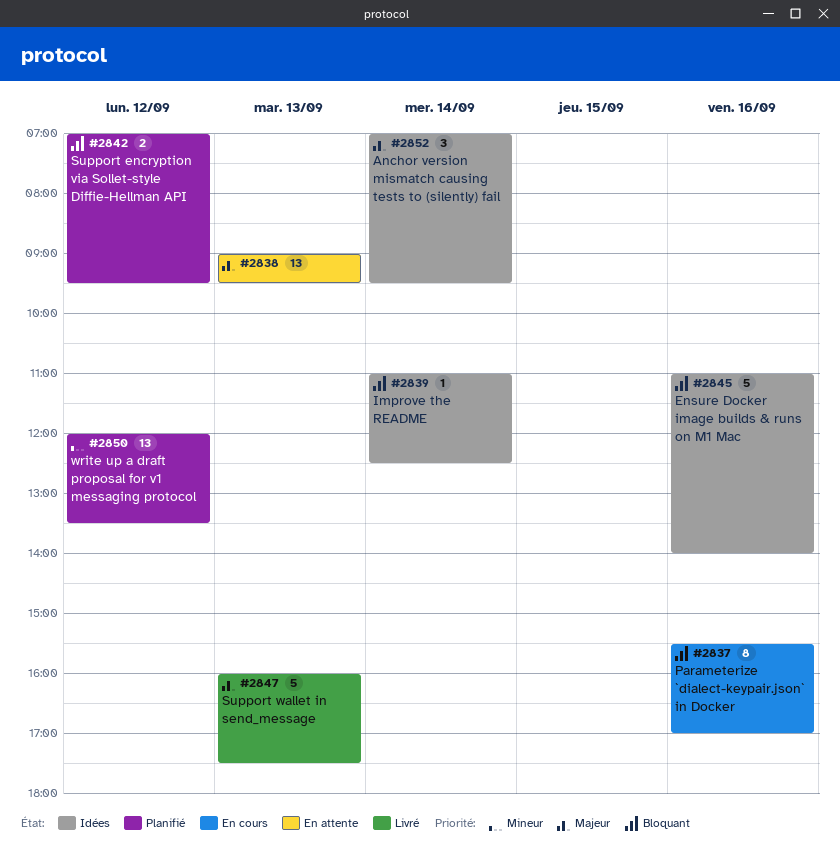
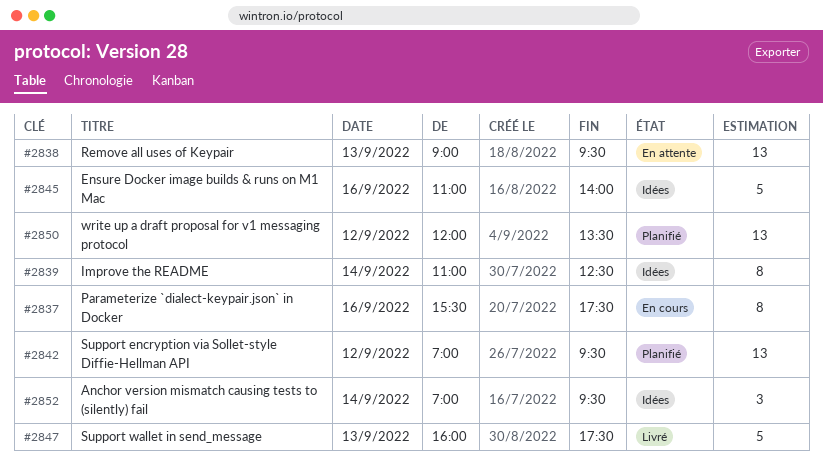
#2837, ends: 17:00 -> 17:30
#2839, estimate: 1 -> 8
#2842, estimate: 2 -> 13

